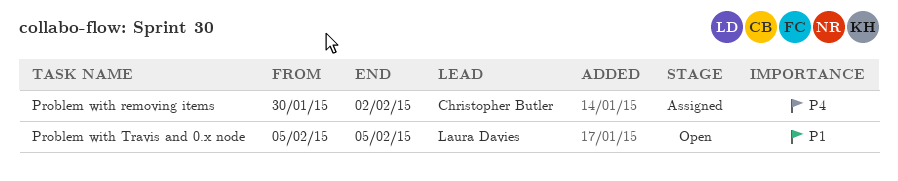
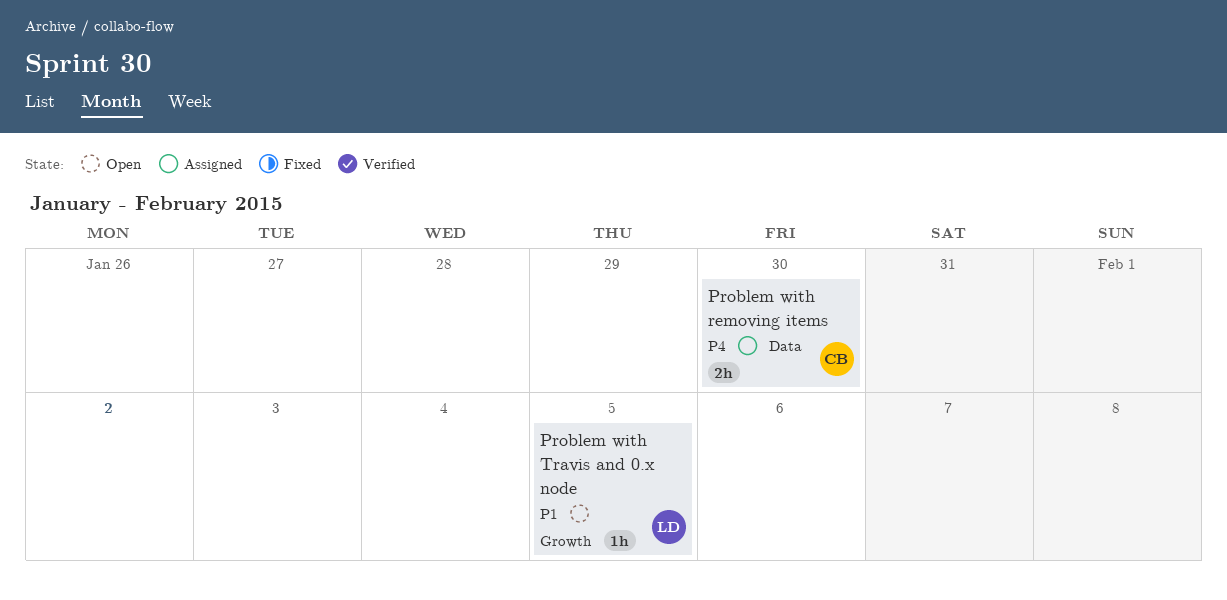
Problem with removing items, due: Feb 2 -> Jan 30

